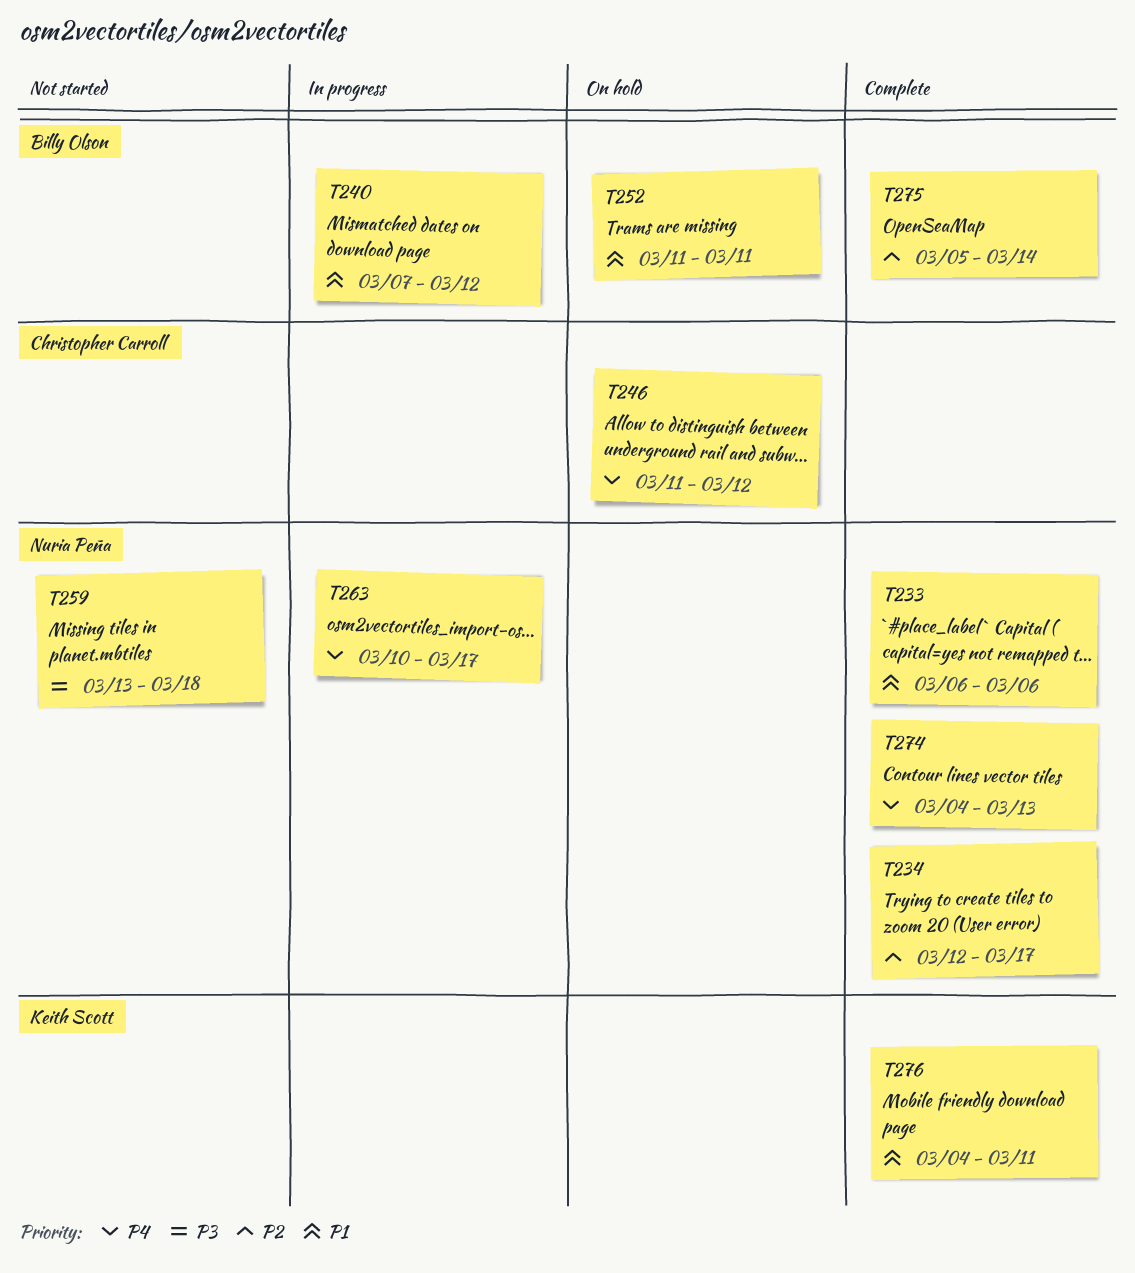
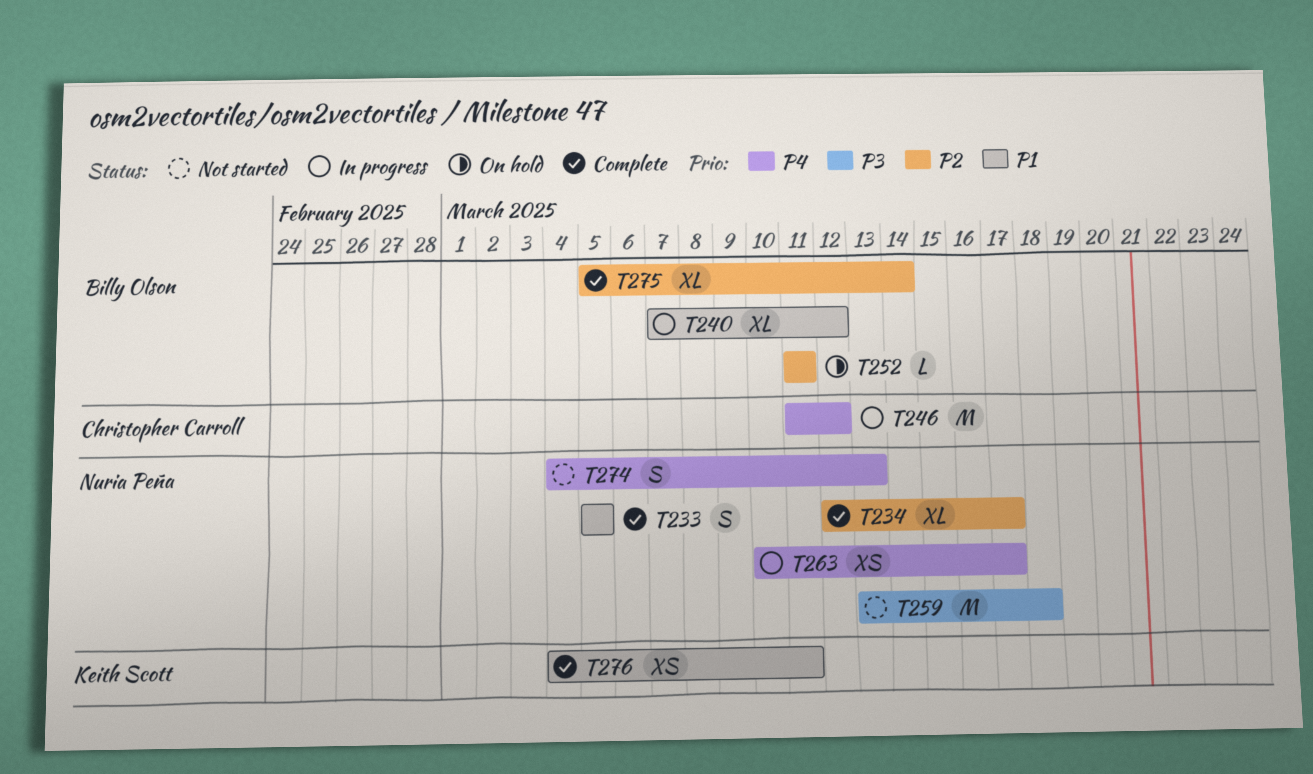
T233, start: Mar 6 -> Mar 5
T233, due: Mar 6 -> Mar 5
T246, status: On hold -> In progress
T252, priority: P1 -> P2
T274, status: Complete -> Not started

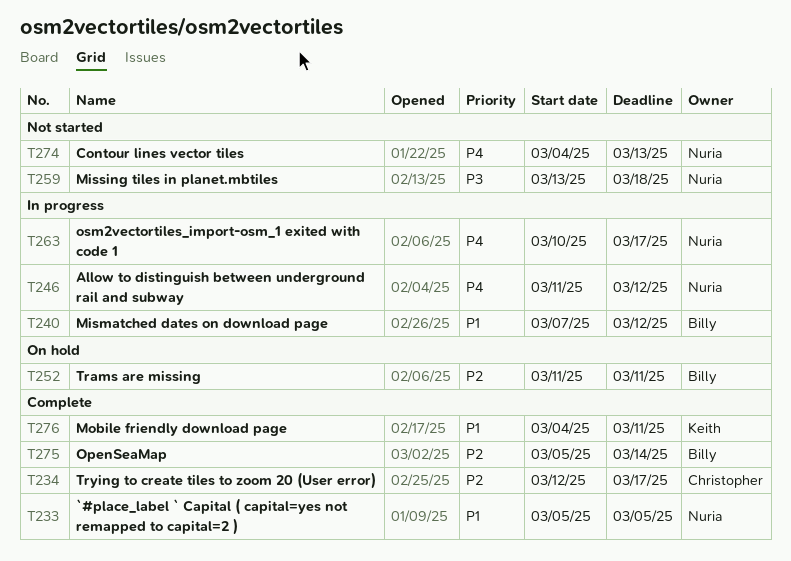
T234, owner: Nuria Peña -> Christopher Carroll
T246, owner: Christopher Carroll -> Nuria Peña

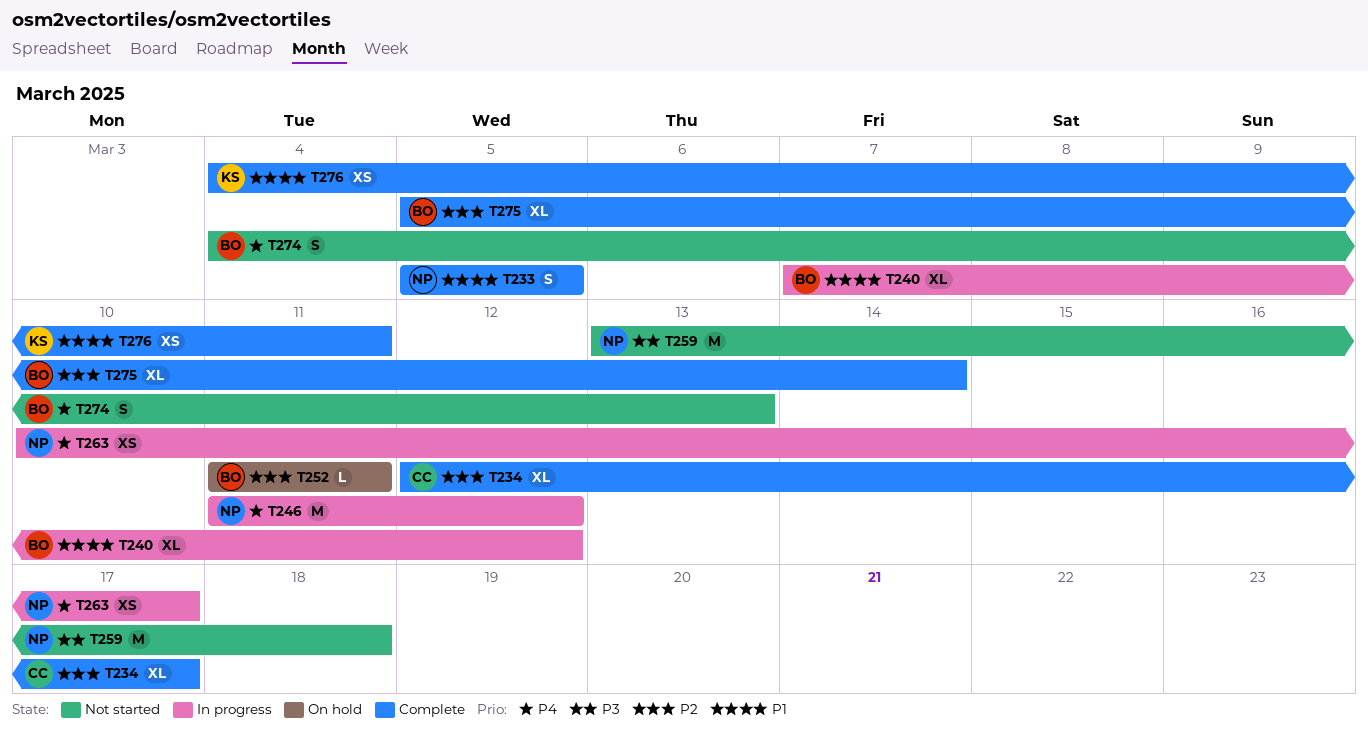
T274, owner: Nuria -> Billy

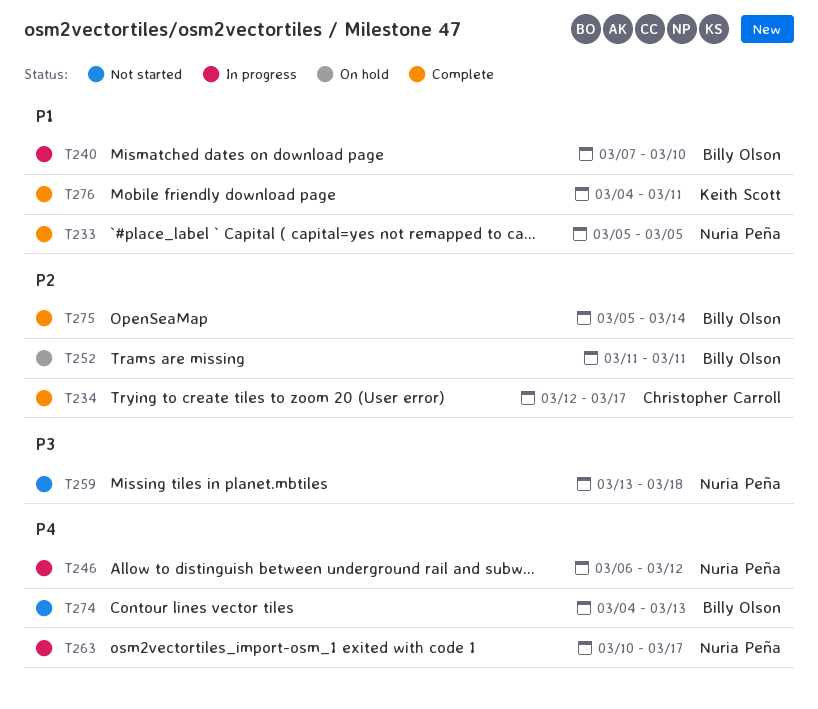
T240, due: Mar 12 -> Mar 10
T246, start: Mar 11 -> Mar 6

